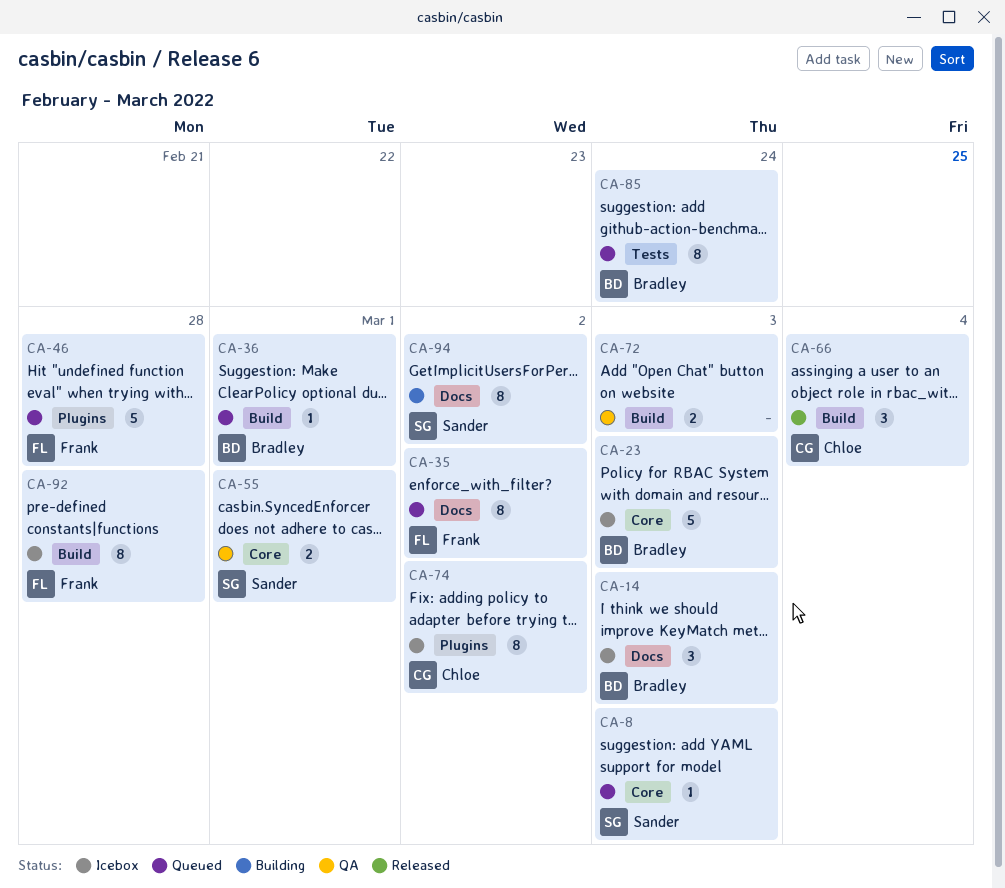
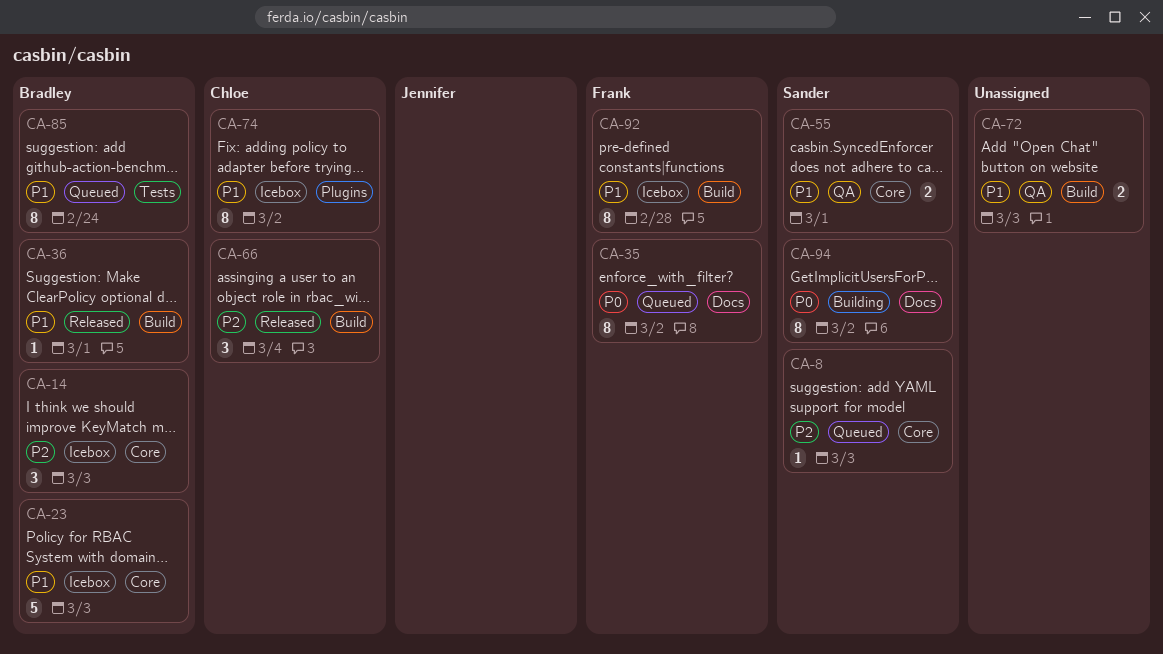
CA-14, label: Docs -> Core
CA-36, status: Queued -> Released
CA-46: present -> none

